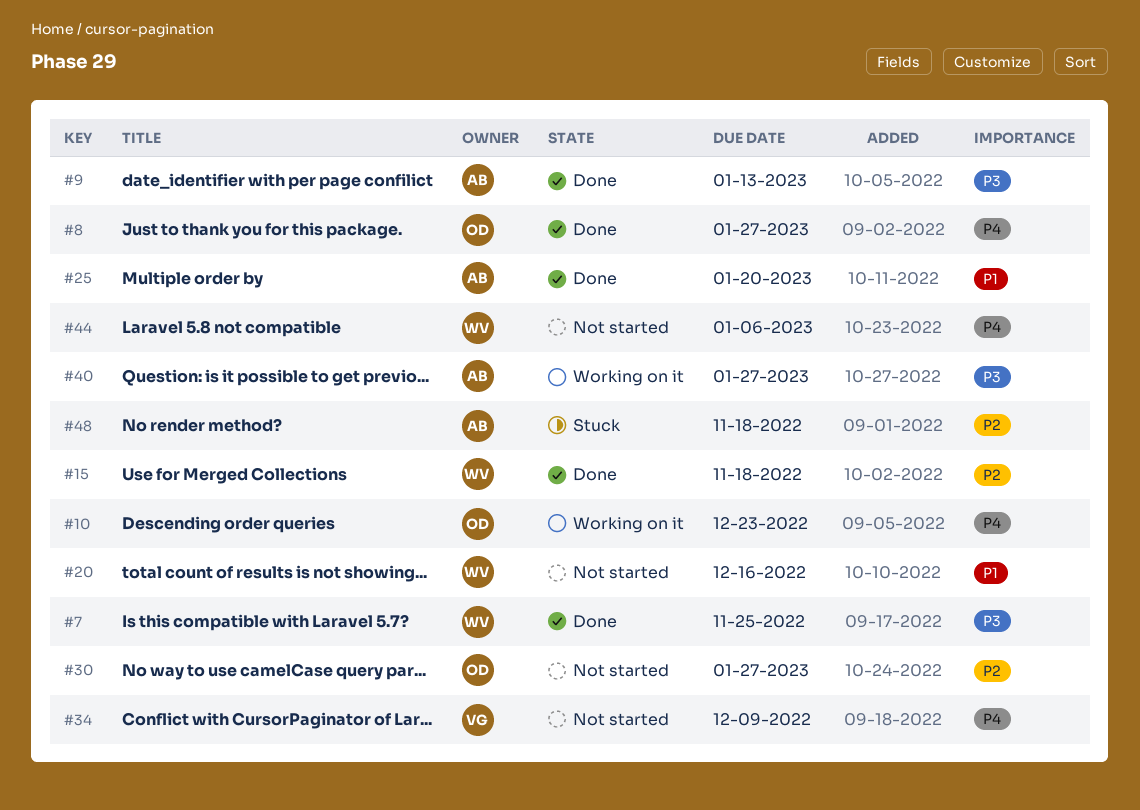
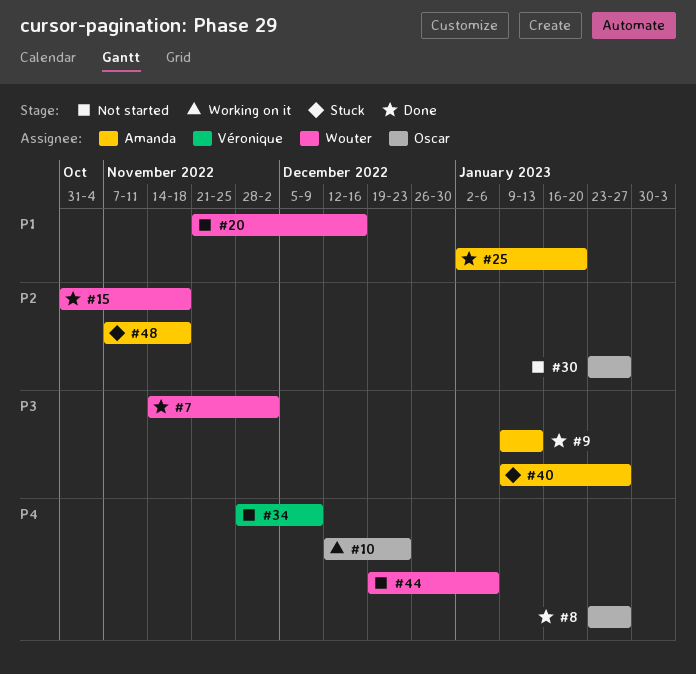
#7, due: Nov 25 -> Dec 2
#40, status: Working on it -> Stuck

